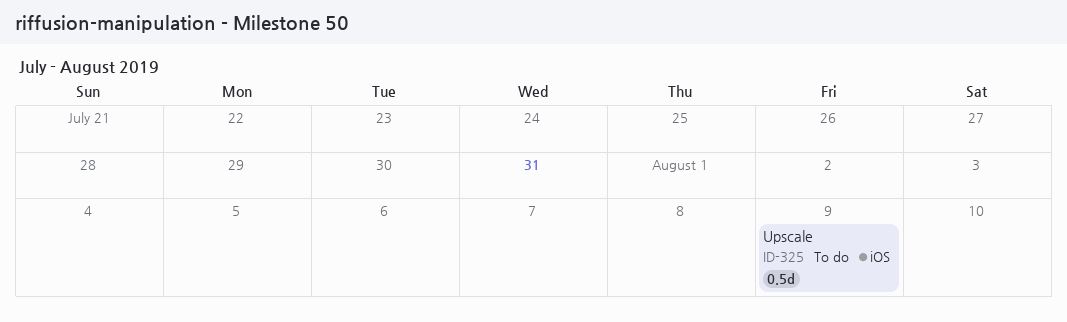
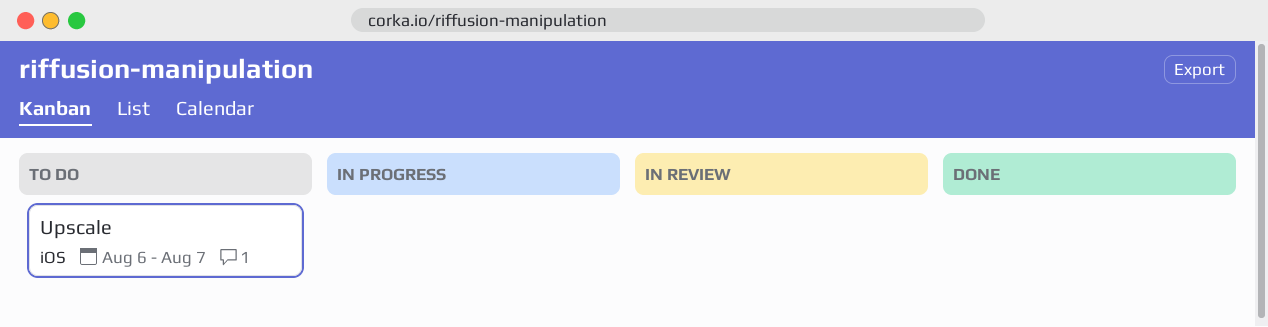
Upscale, due: Aug 9 -> Aug 7

